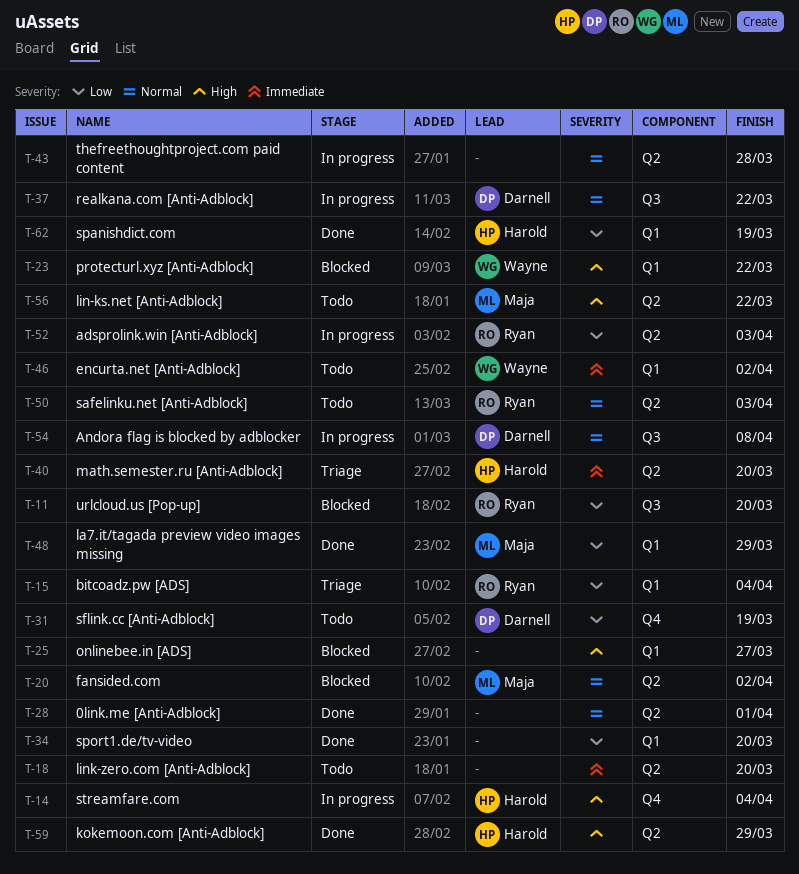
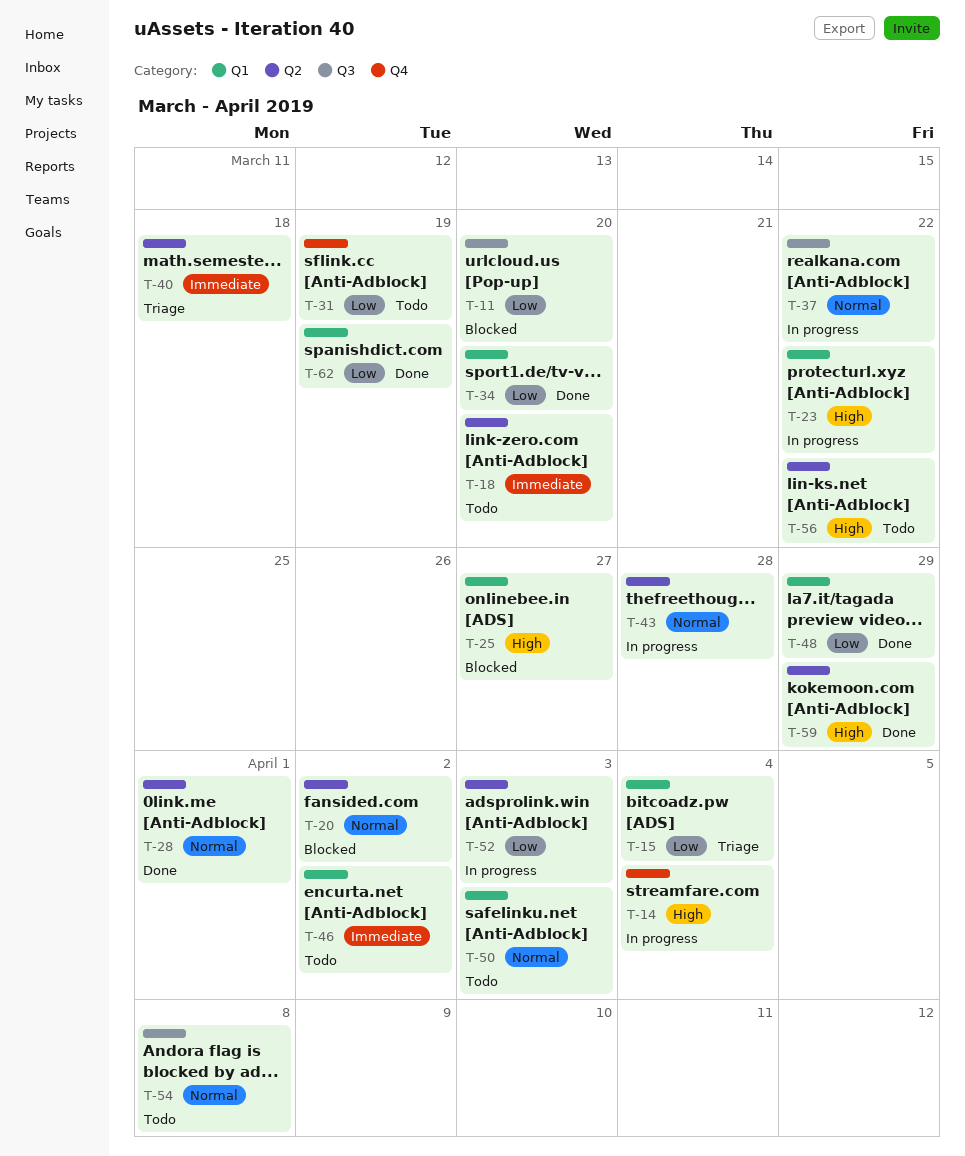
T-23, status: Blocked -> In progress
T-40, due: Mar 20 -> Mar 18
T-50, label: Q2 -> Q1
T-54, status: In progress -> Todo

